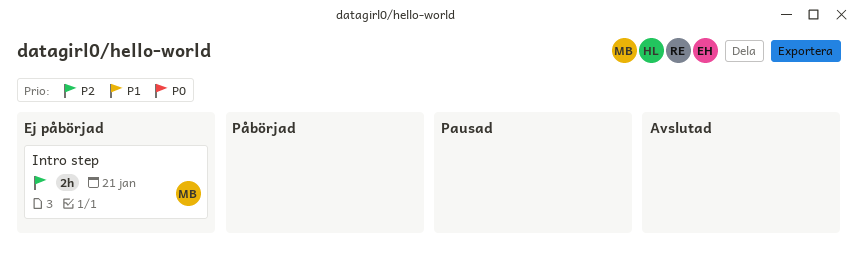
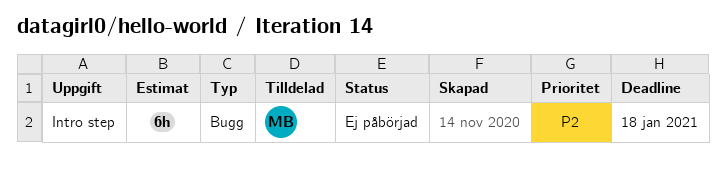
Intro step, estimate: 2h -> 6h
Intro step, due: Jan 21 -> Jan 18

